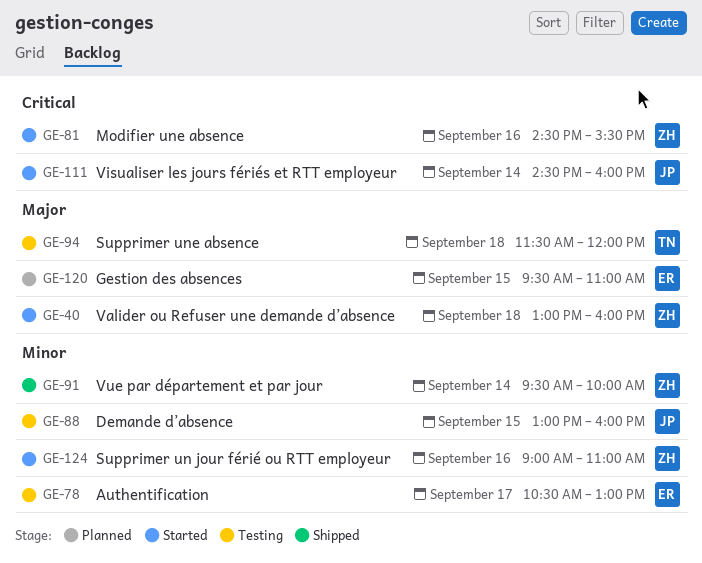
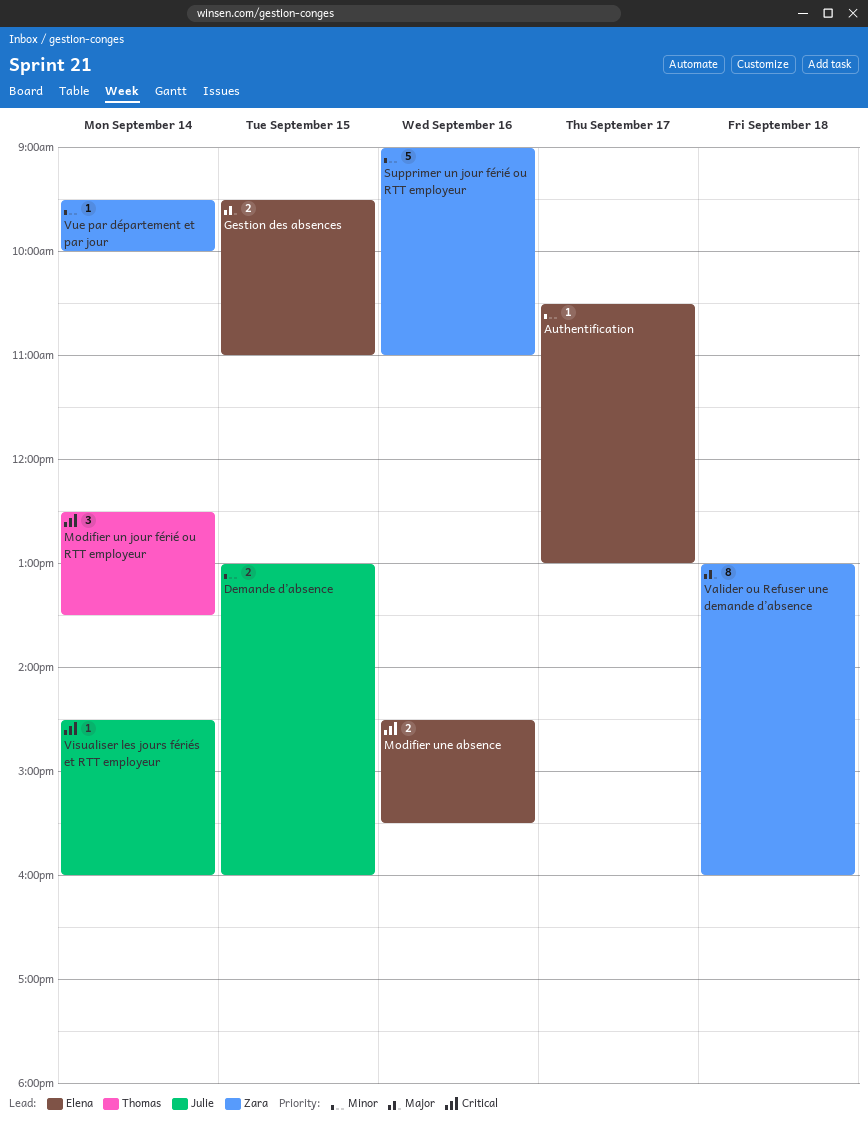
Modifier un jour férié ou RTT employeur: none -> present
Modifier une absence, owner: Zara -> Elena
Supprimer une absence: present -> none

